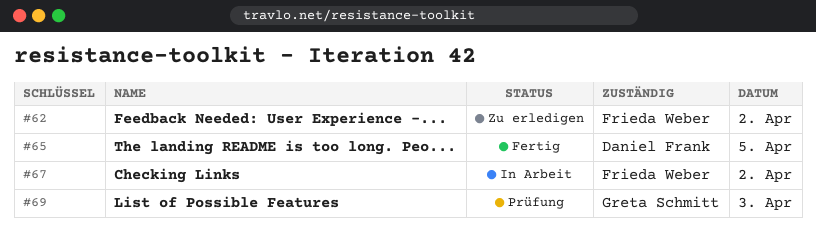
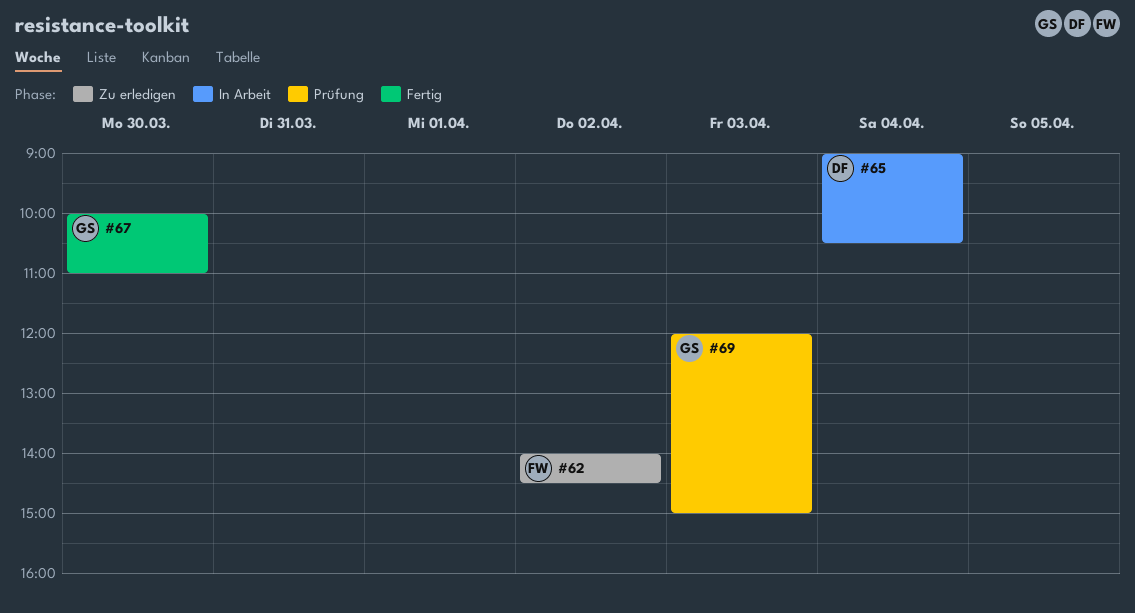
#65, status: Fertig -> In Arbeit
#65, day: Apr 5 -> Apr 4
#67, status: In Arbeit -> Fertig
#67, owner: Frieda Weber -> Greta Schmitt
#67, day: Apr 2 -> Mar 30

